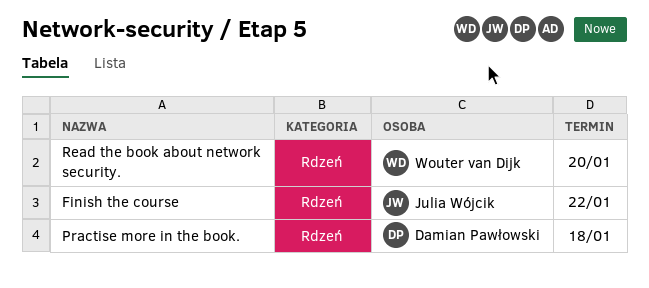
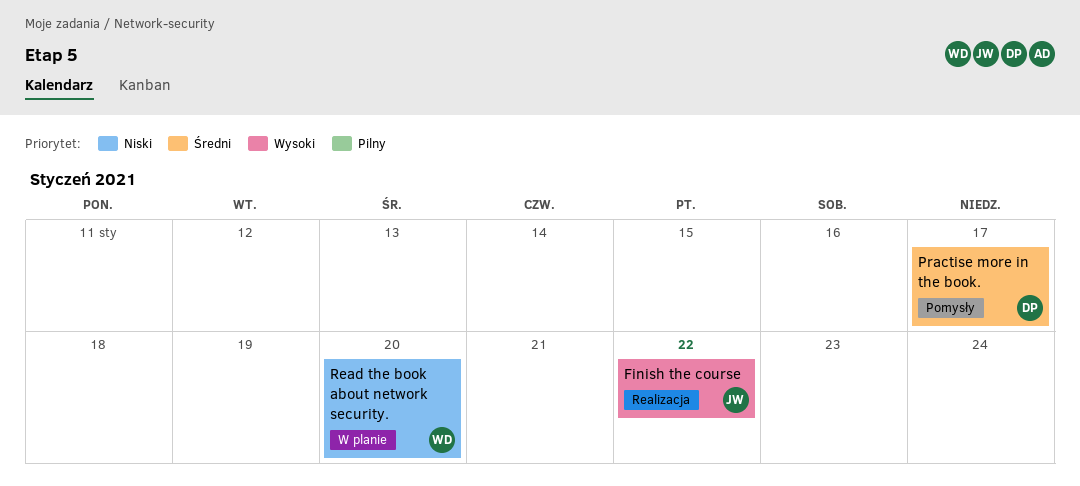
Practise more in the book., due: Jan 18 -> Jan 17

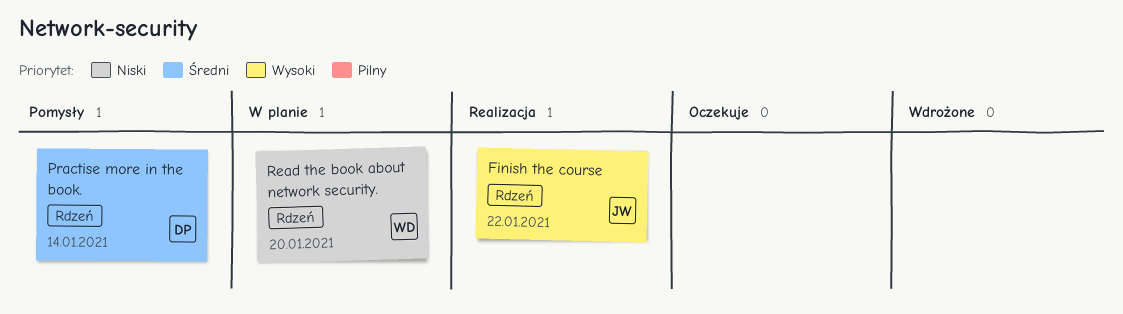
Practise more in the book., due: Jan 17 -> Jan 14

